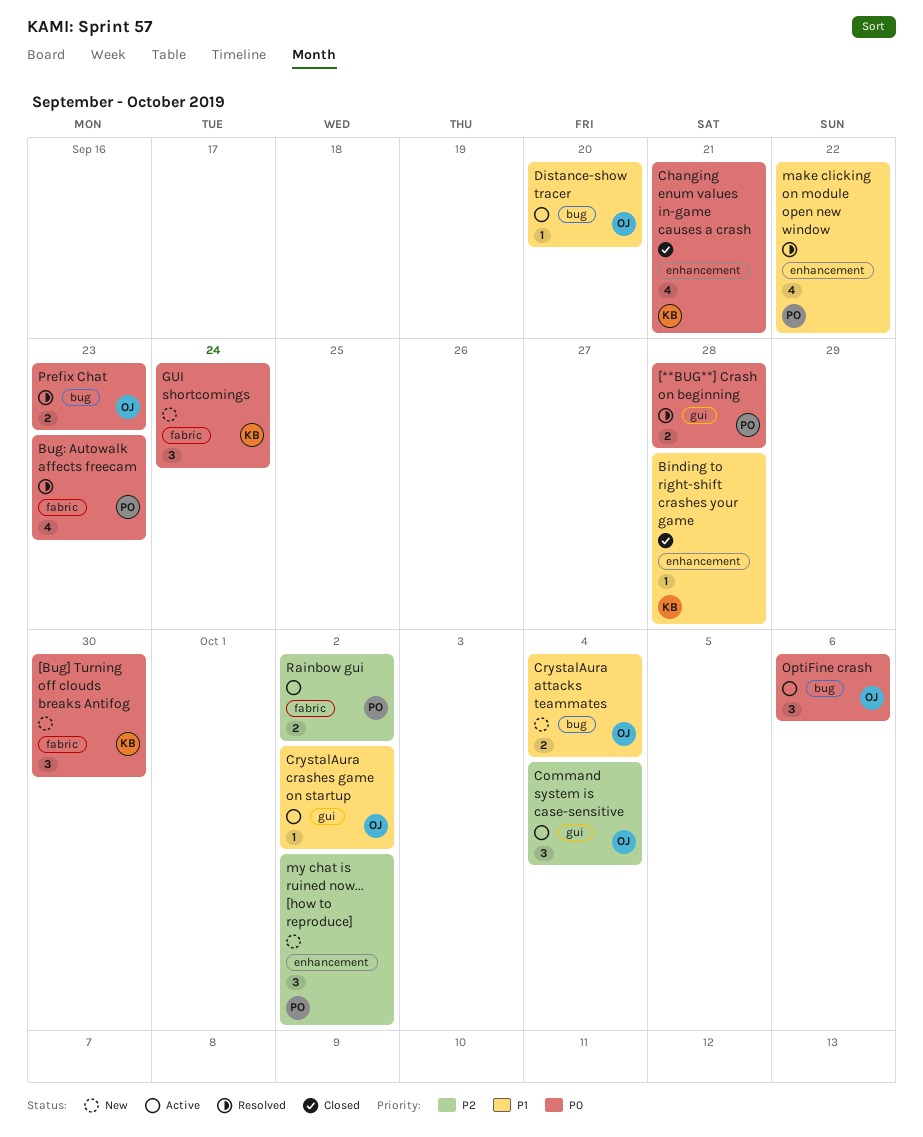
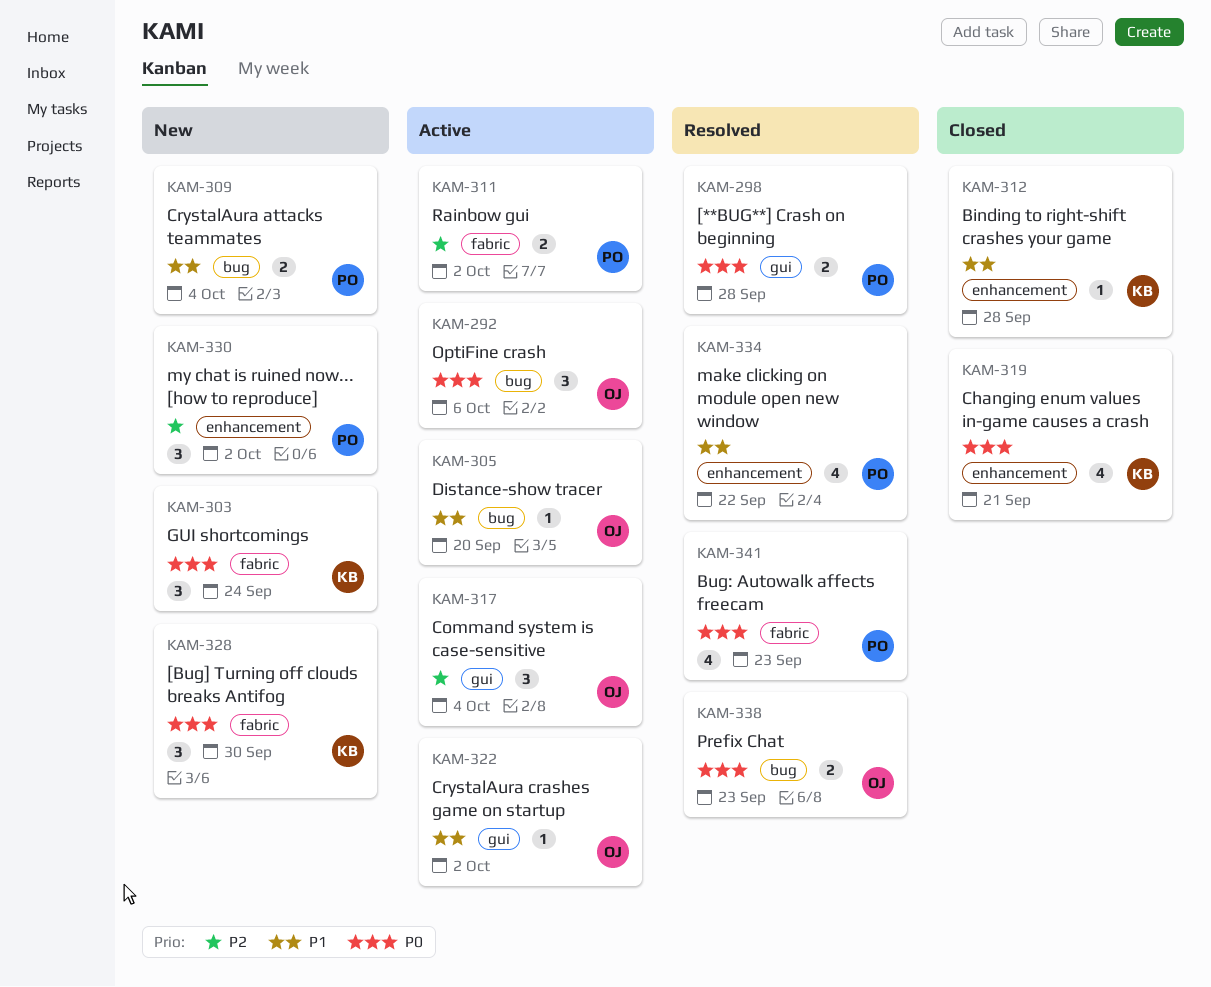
CrystalAura attacks teammates, owner: OJ -> PO

